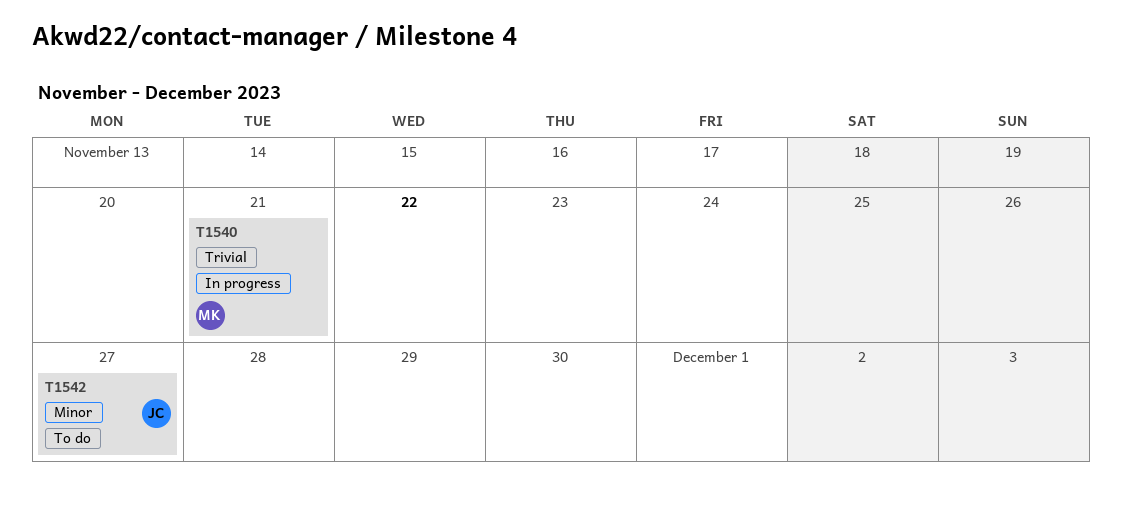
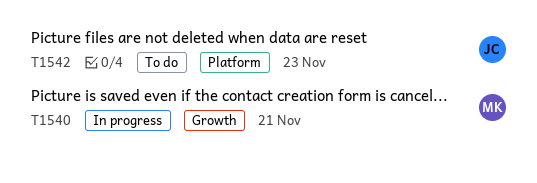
T1542, due: Nov 27 -> Nov 23

